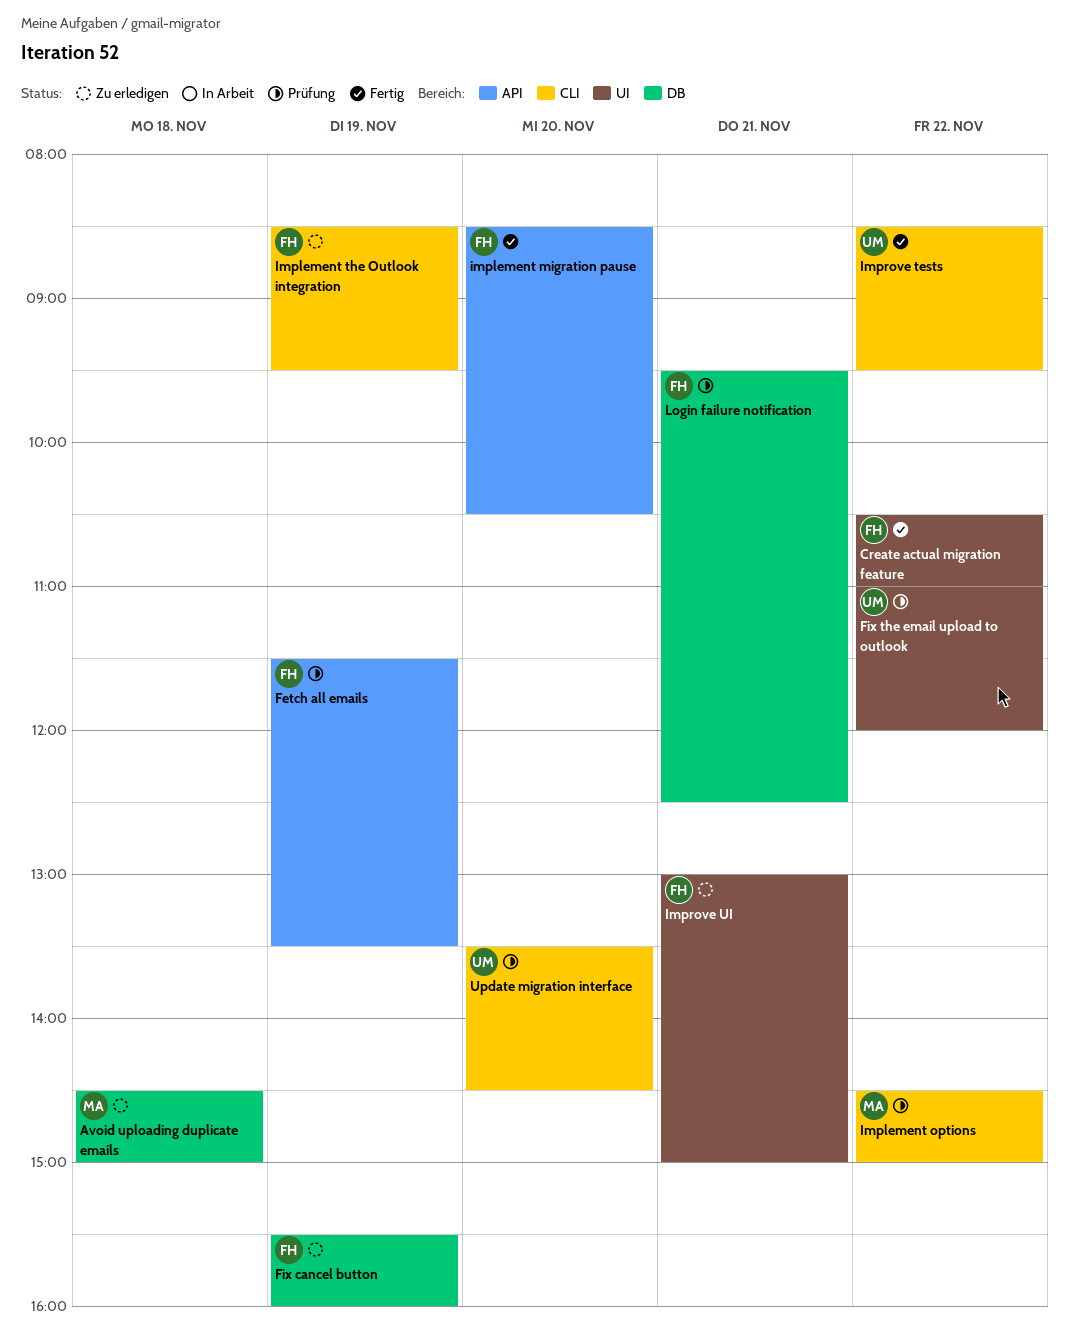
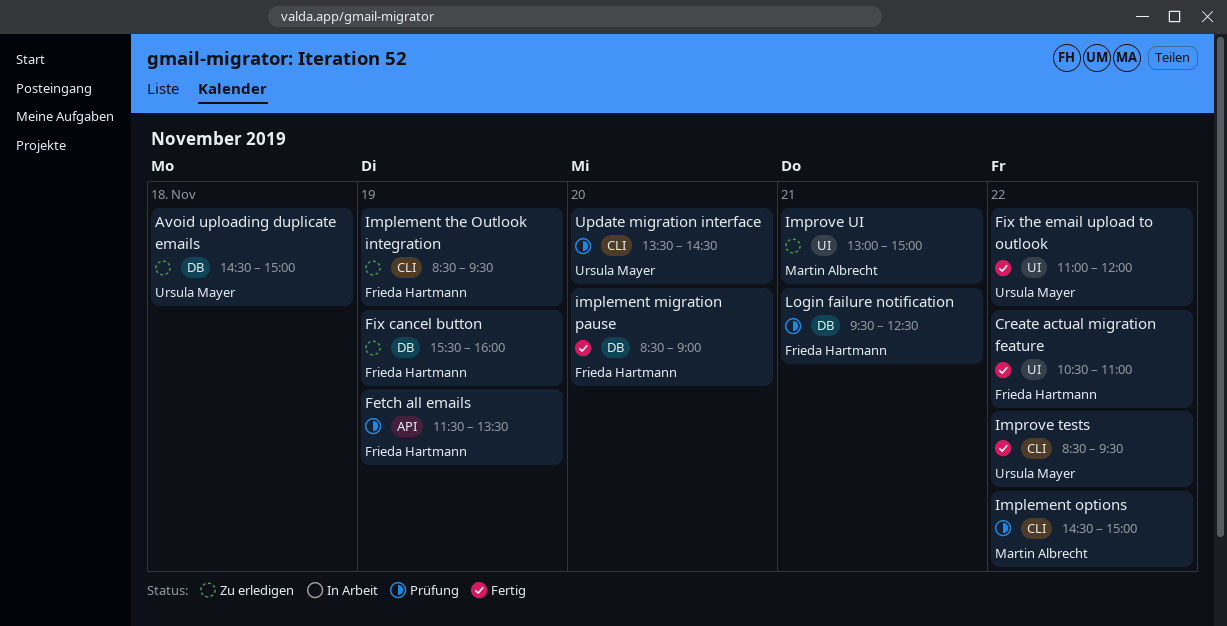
Avoid uploading duplicate emails, owner: Martin Albrecht -> Ursula Mayer
Fix the email upload to outlook, status: Prüfung -> Fertig
implement migration pause, label: API -> DB
implement migration pause, ends: 10:30 -> 09:00
Improve UI, owner: Frieda Hartmann -> Martin Albrecht

